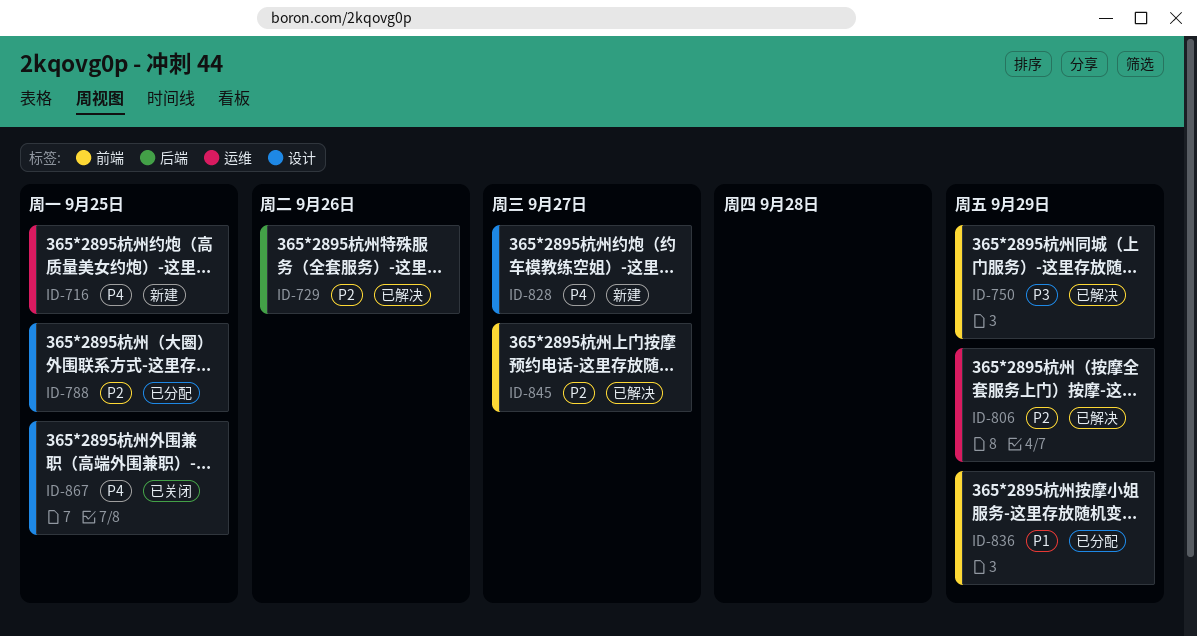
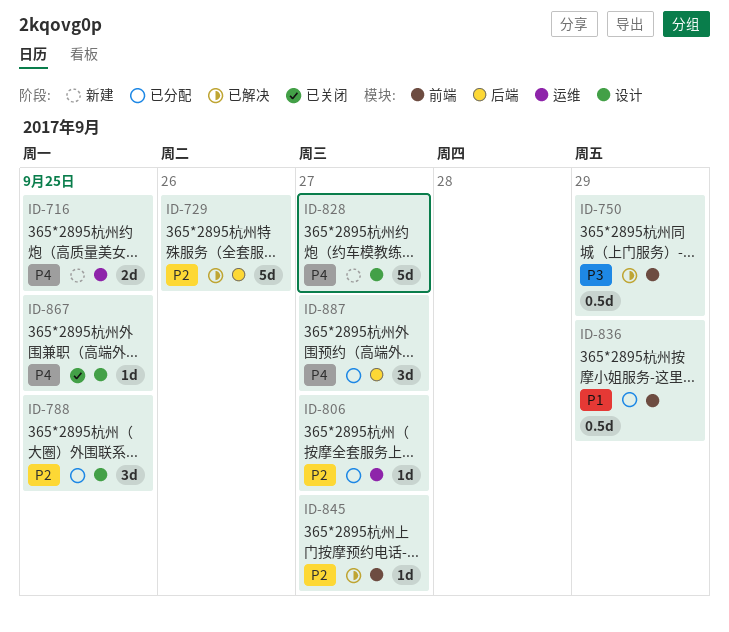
ID-806, status: 已解决 -> 已分配
ID-806, due: Sep 29 -> Sep 27
ID-887: none -> present

